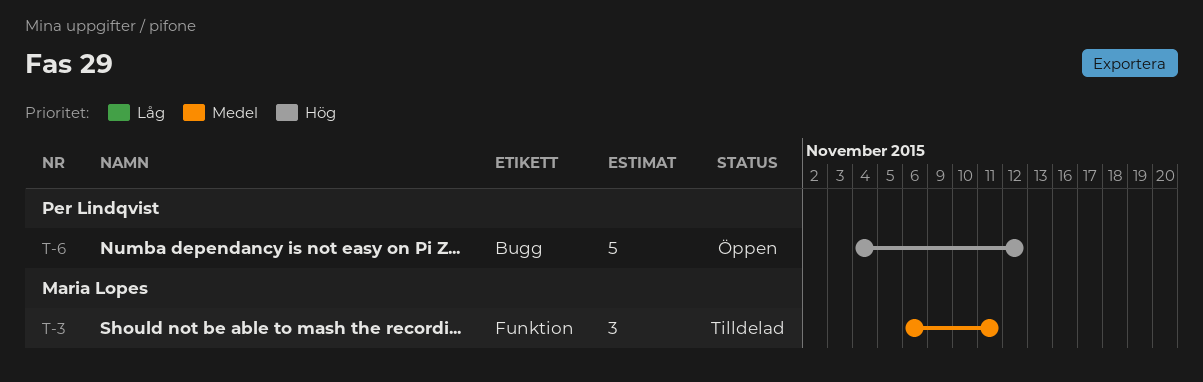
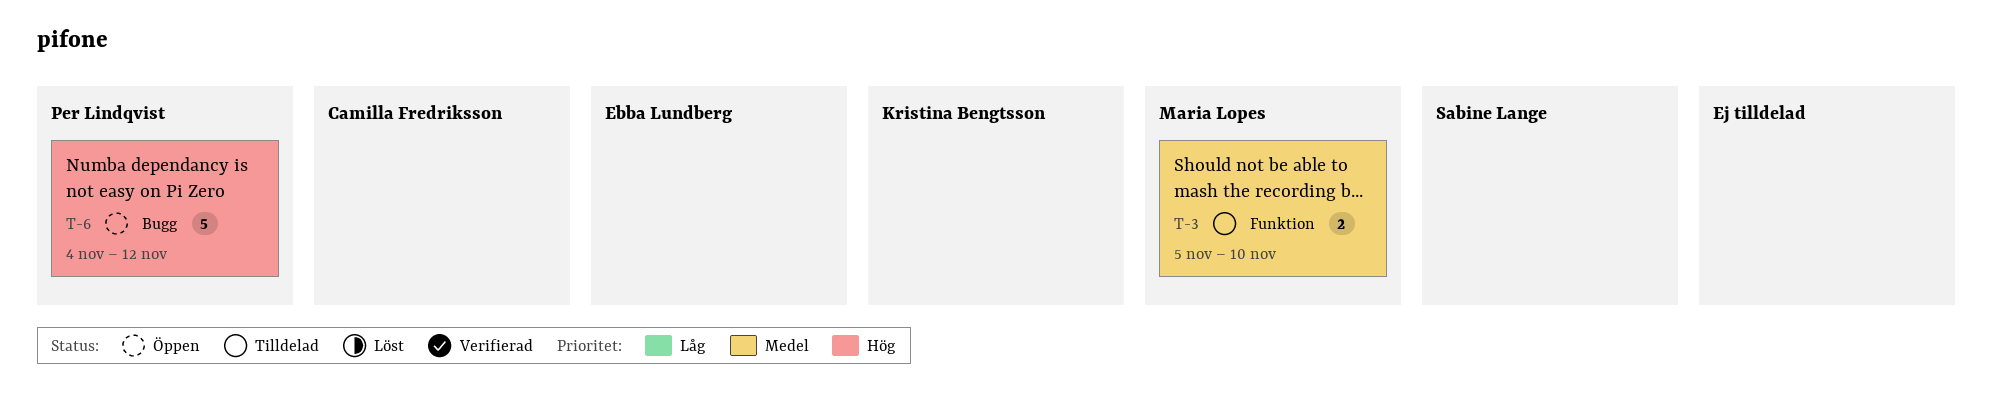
T-3, estimate: 3 -> 2
T-3, start: Nov 6 -> Nov 5
T-3, due: Nov 11 -> Nov 10

